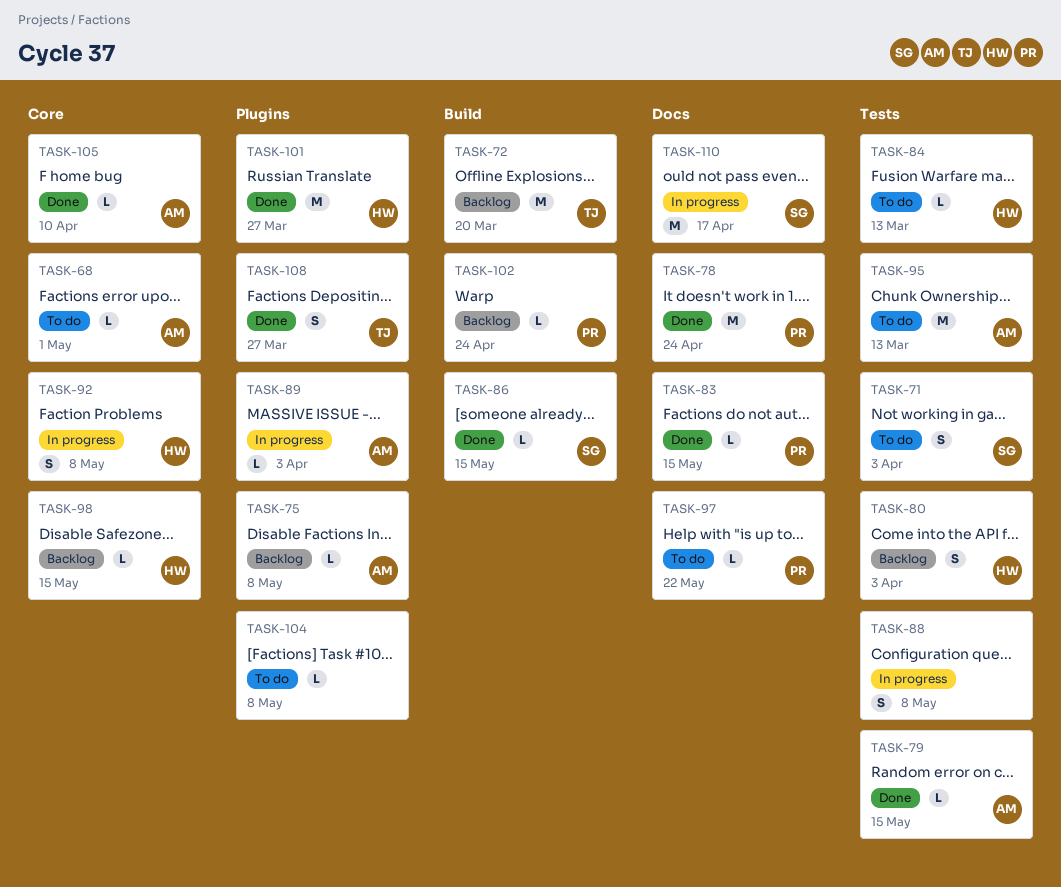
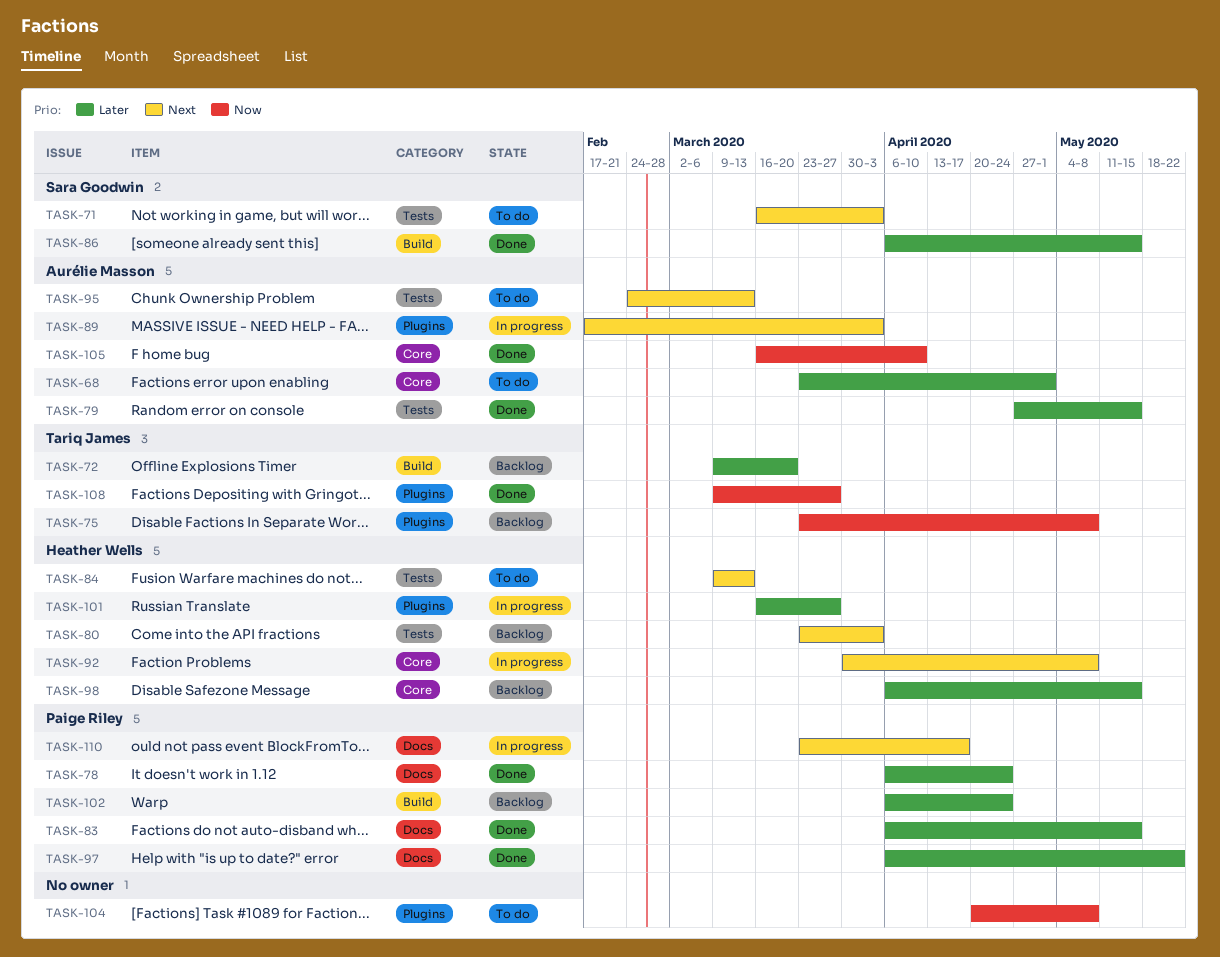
TASK-75, owner: Aurélie Masson -> Tariq James
TASK-88: present -> none
TASK-97, status: To do -> Done
TASK-101, status: Done -> In progress
TASK-110, owner: Sara Goodwin -> Paige Riley

